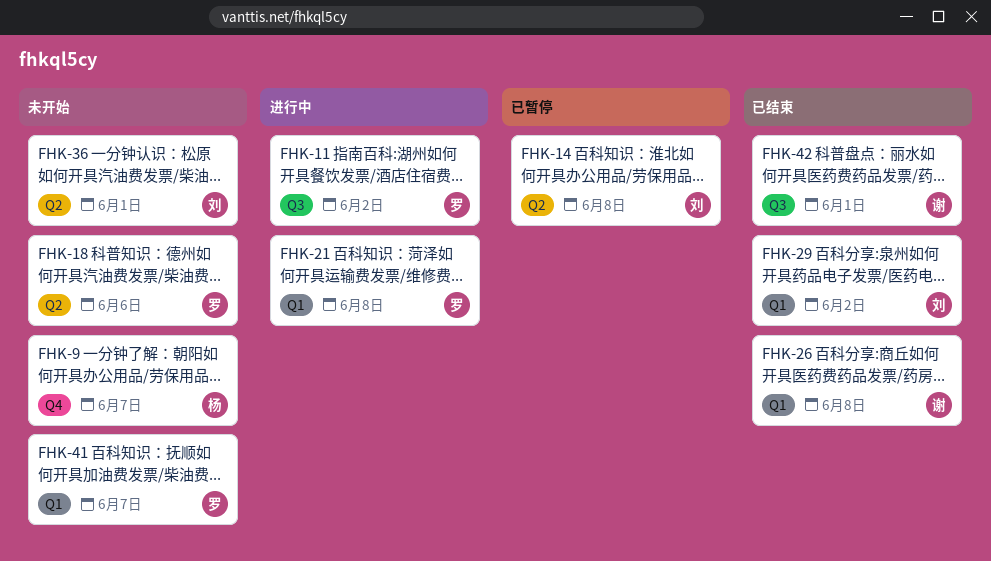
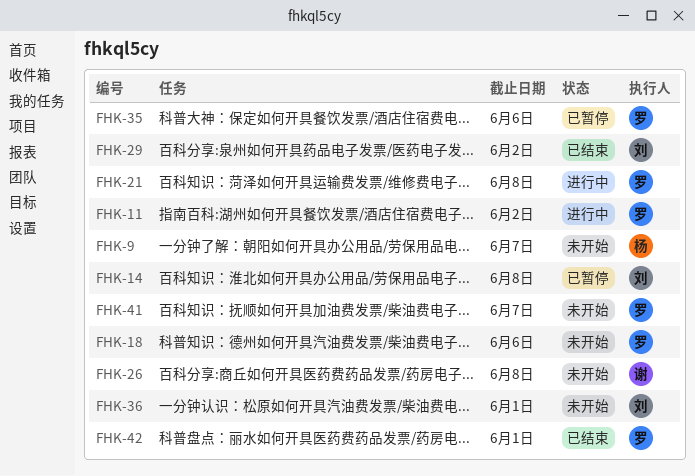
FHK-26, status: 已结束 -> 未开始
FHK-35: none -> present
FHK-42, owner: 谢 -> 罗

